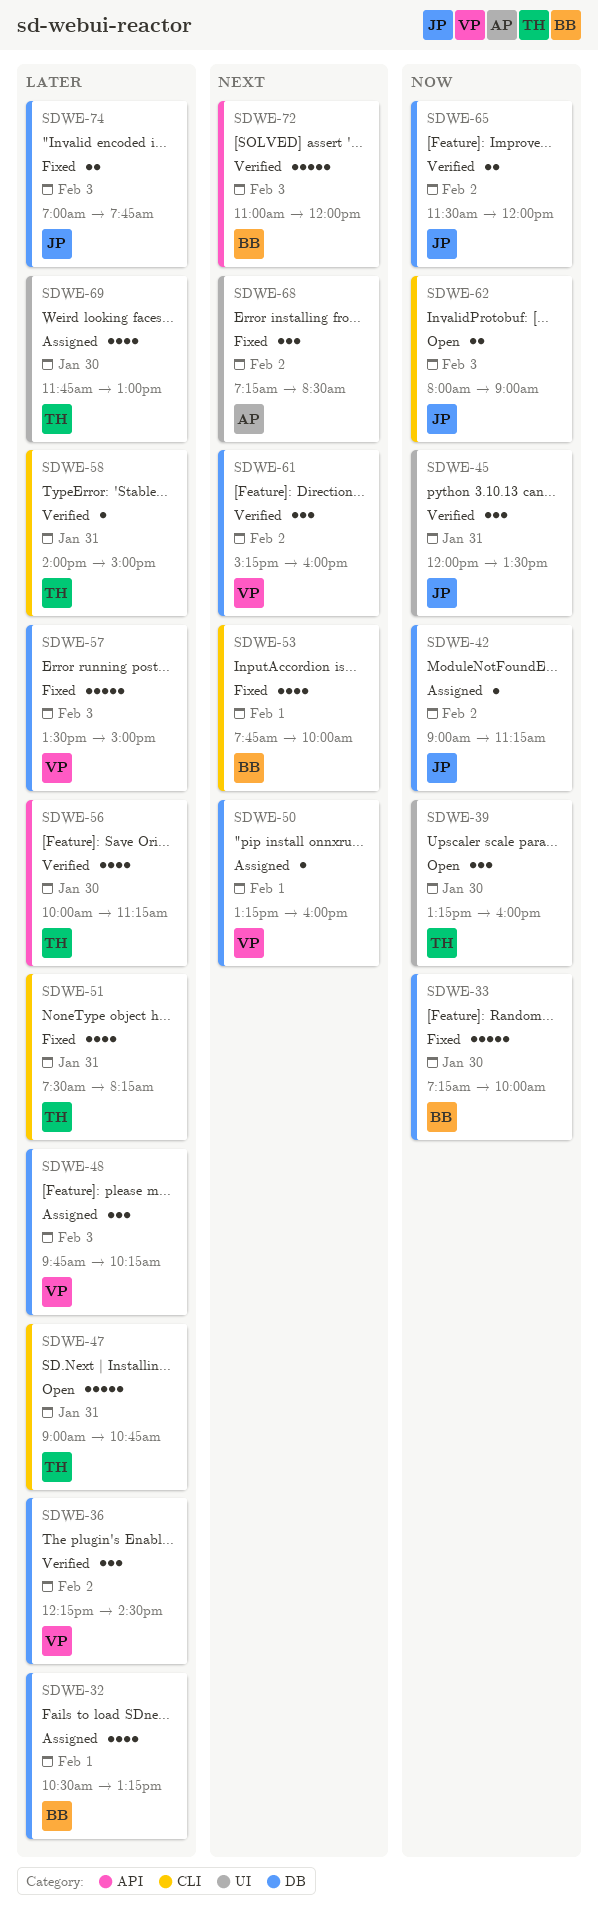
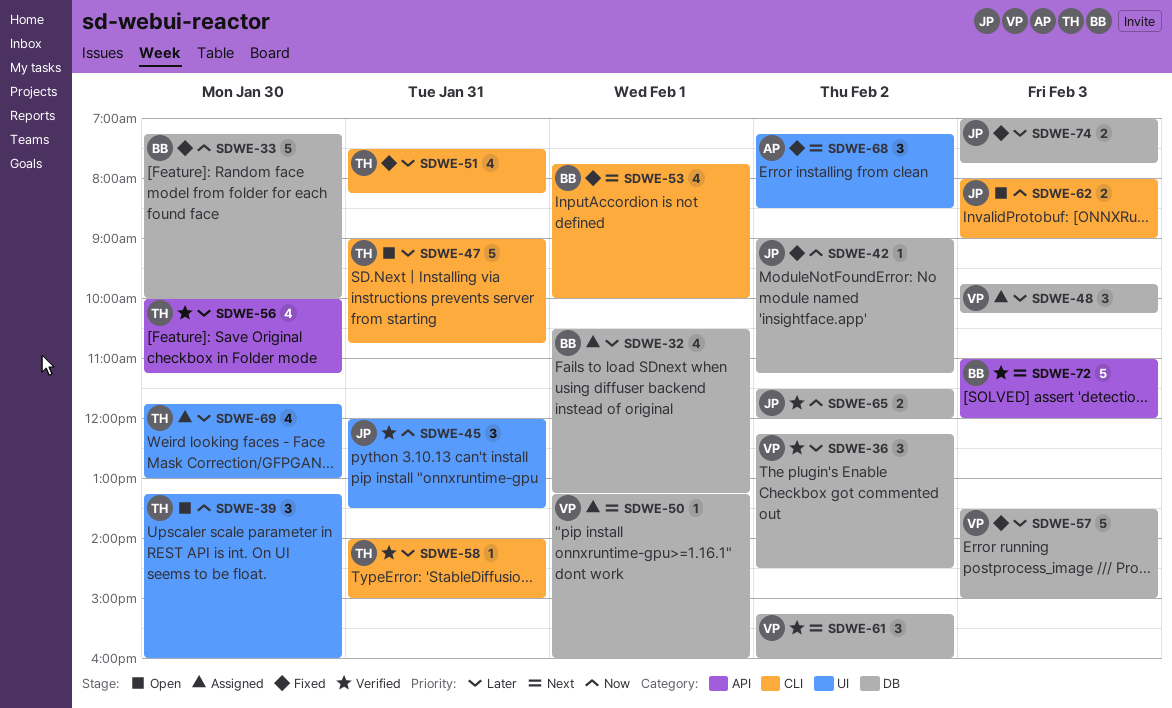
SDWE-42, status: Assigned -> Fixed

